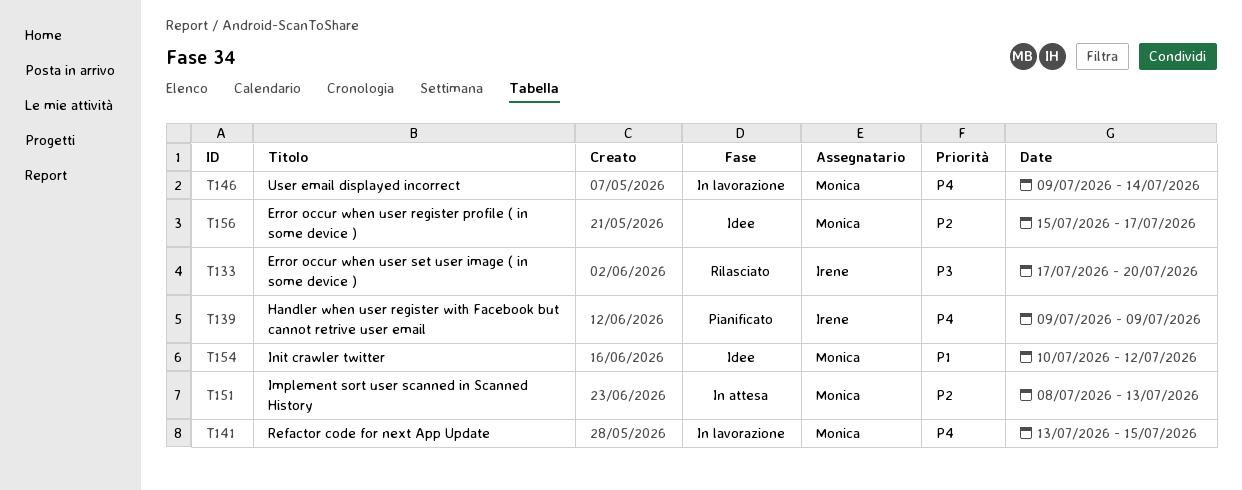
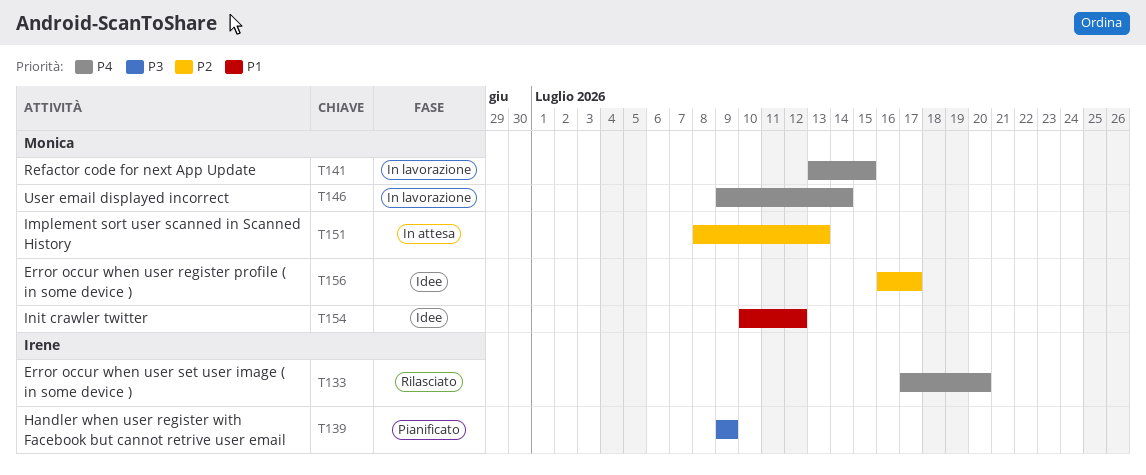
T133, priority: P3 -> P4
T139, priority: P4 -> P3
T156, start: Jul 15 -> Jul 16

